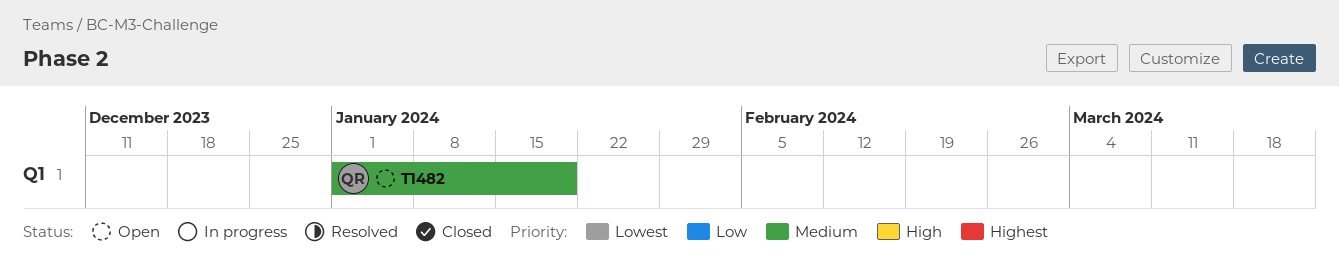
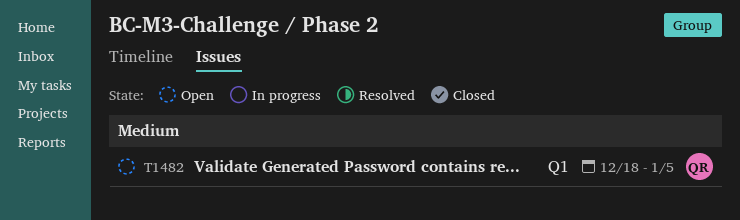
T1482, start: Jan 1 -> Dec 18
T1482, due: Jan 19 -> Jan 5

